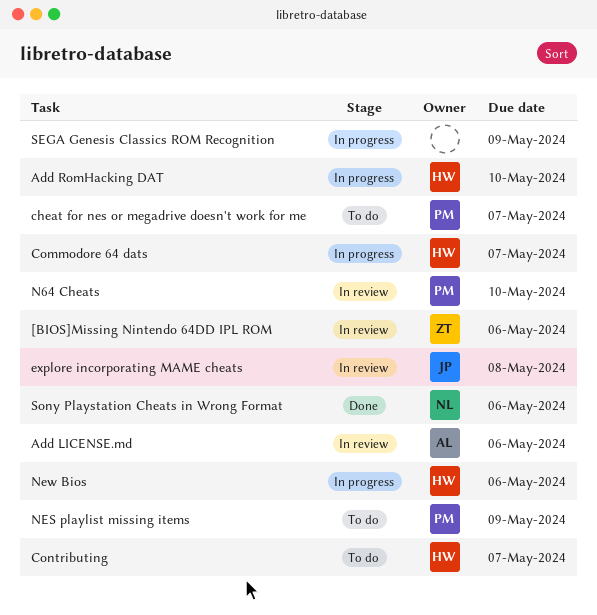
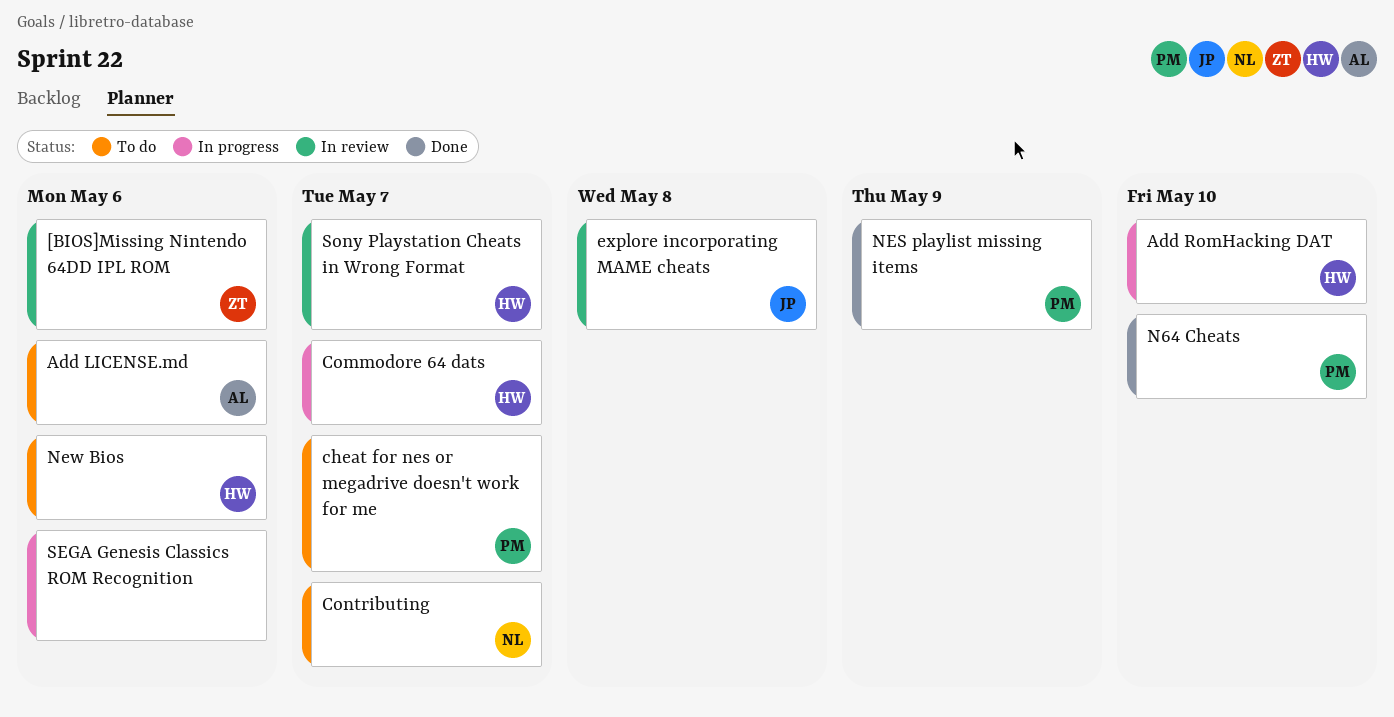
Add LICENSE.md, status: In review -> To do
Contributing, owner: HW -> NL
N64 Cheats, status: In review -> Done
NES playlist missing items, status: To do -> Done
New Bios, status: In progress -> To do
SEGA Genesis Classics ROM Recognition, due: May 9 -> May 6
Sony Playstation Cheats in Wrong Format, status: Done -> In review
Sony Playstation Cheats in Wrong Format, owner: NL -> HW
Sony Playstation Cheats in Wrong Format, due: May 6 -> May 7

